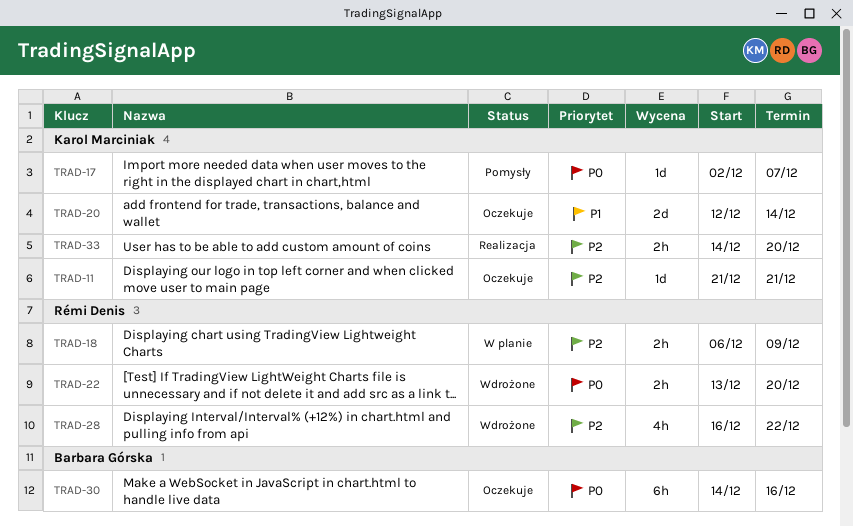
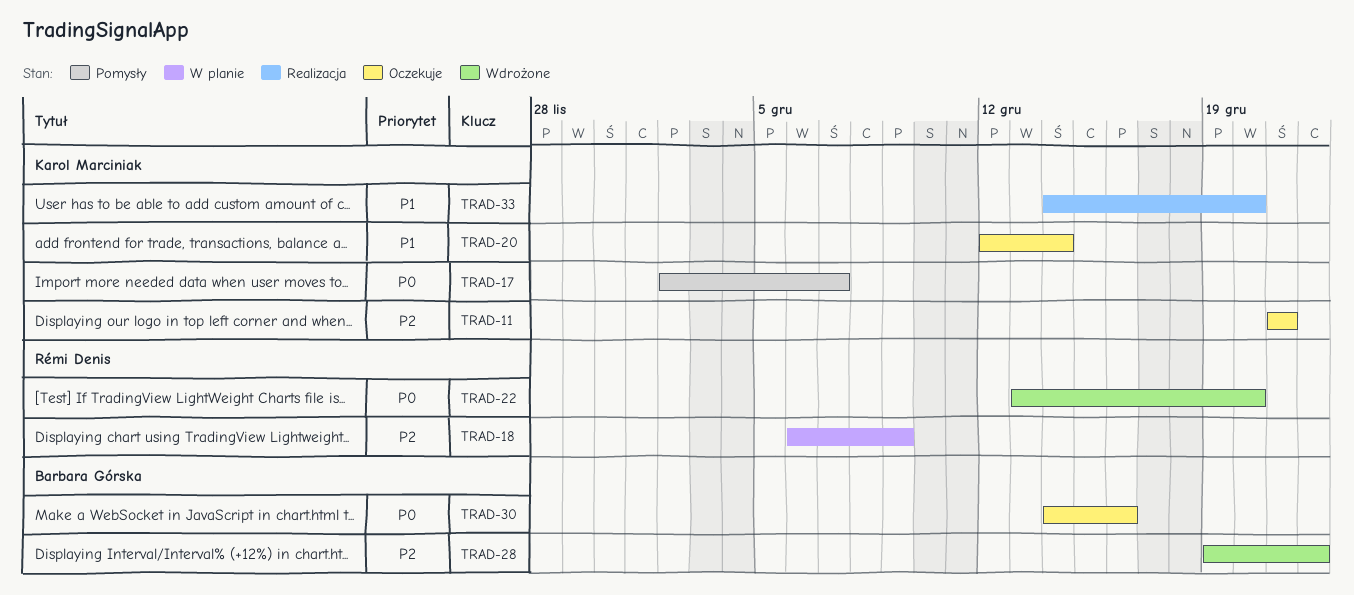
TRAD-28, owner: Rémi Denis -> Barbara Górska
TRAD-28, start: Dec 16 -> Dec 19
TRAD-33, priority: P2 -> P1

